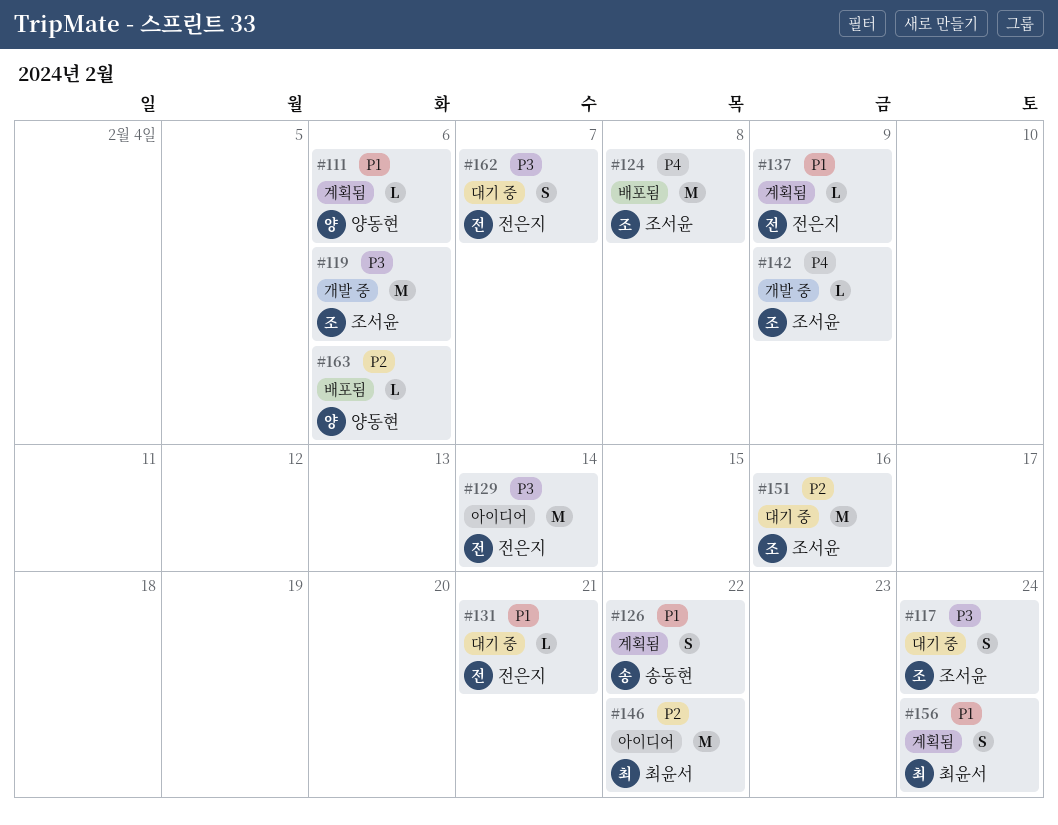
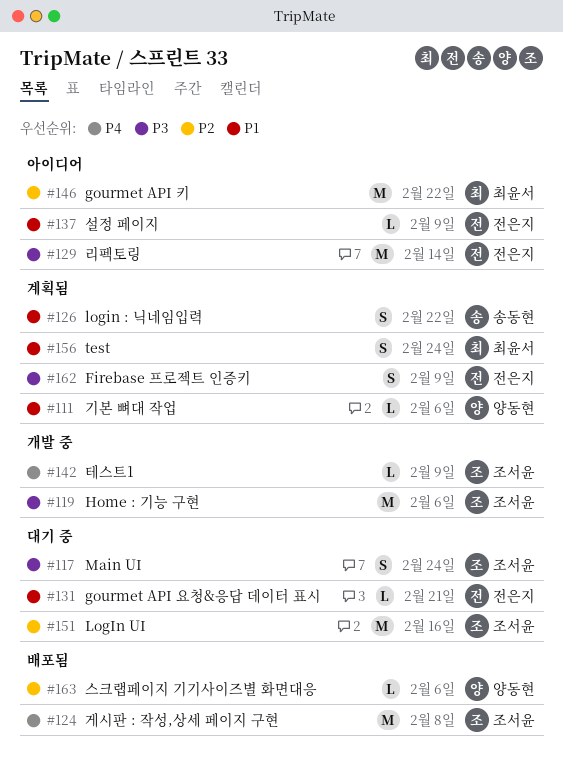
#137, status: 계획됨 -> 아이디어
#162, status: 대기 중 -> 계획됨
#162, due: Feb 7 -> Feb 9

